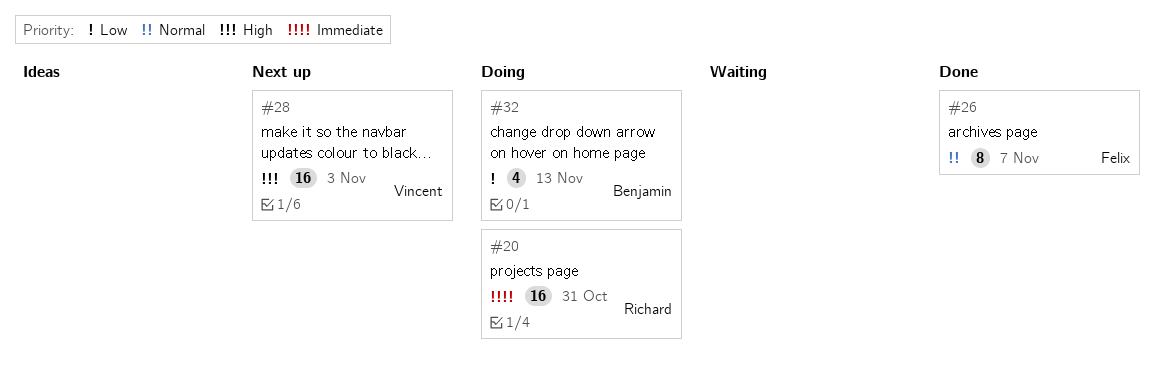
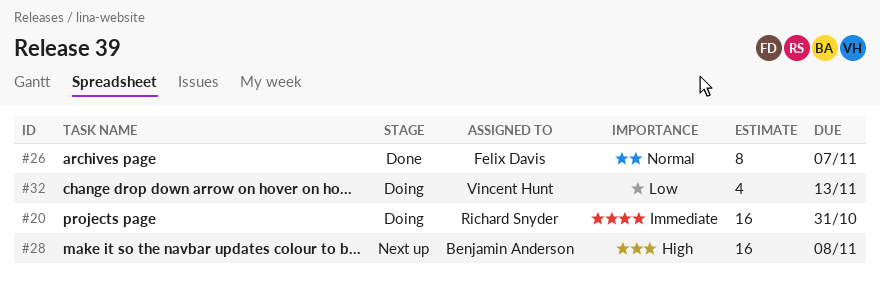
#28, owner: Vincent Hunt -> Benjamin Anderson
#28, due: Nov 3 -> Nov 8
#32, owner: Benjamin Anderson -> Vincent Hunt

